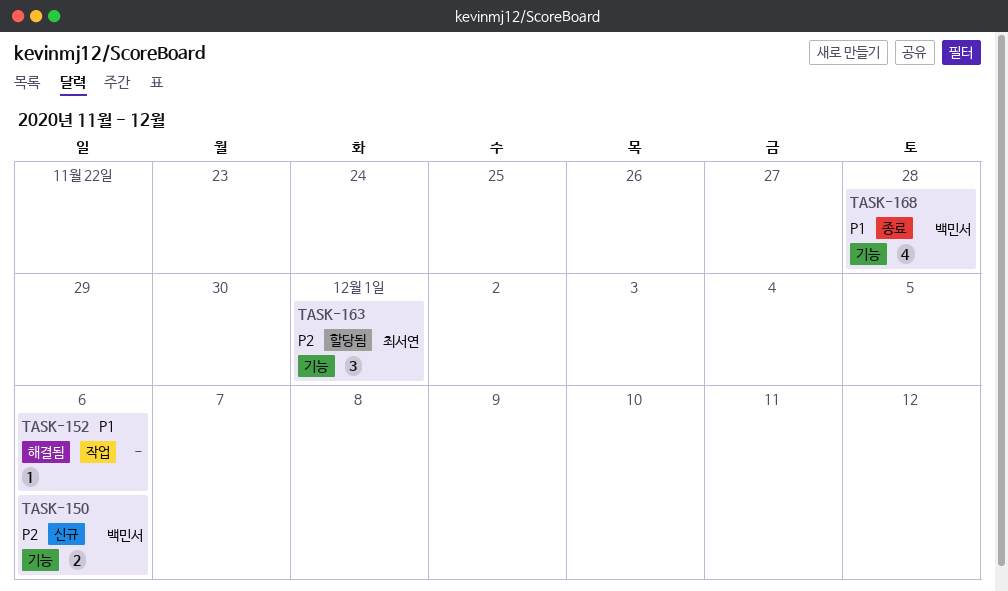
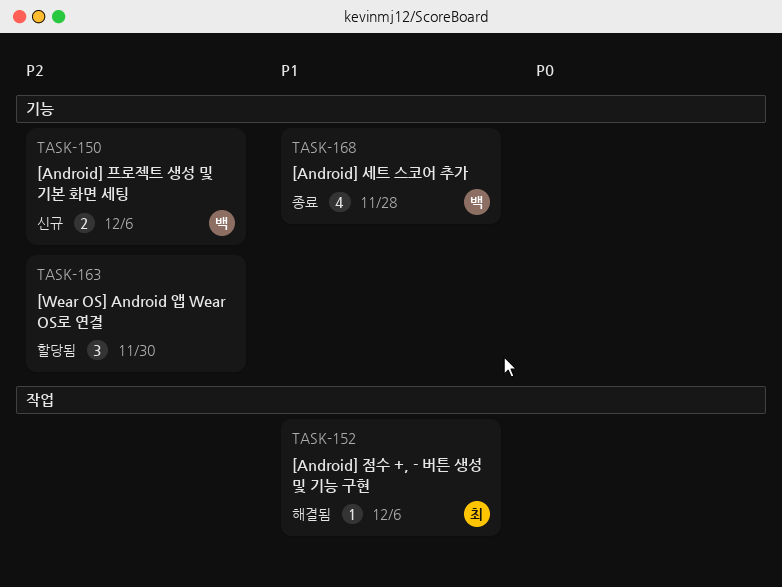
TASK-152, owner: none -> 최서연
TASK-163, owner: 최서연 -> none
TASK-163, due: Dec 1 -> Nov 30

